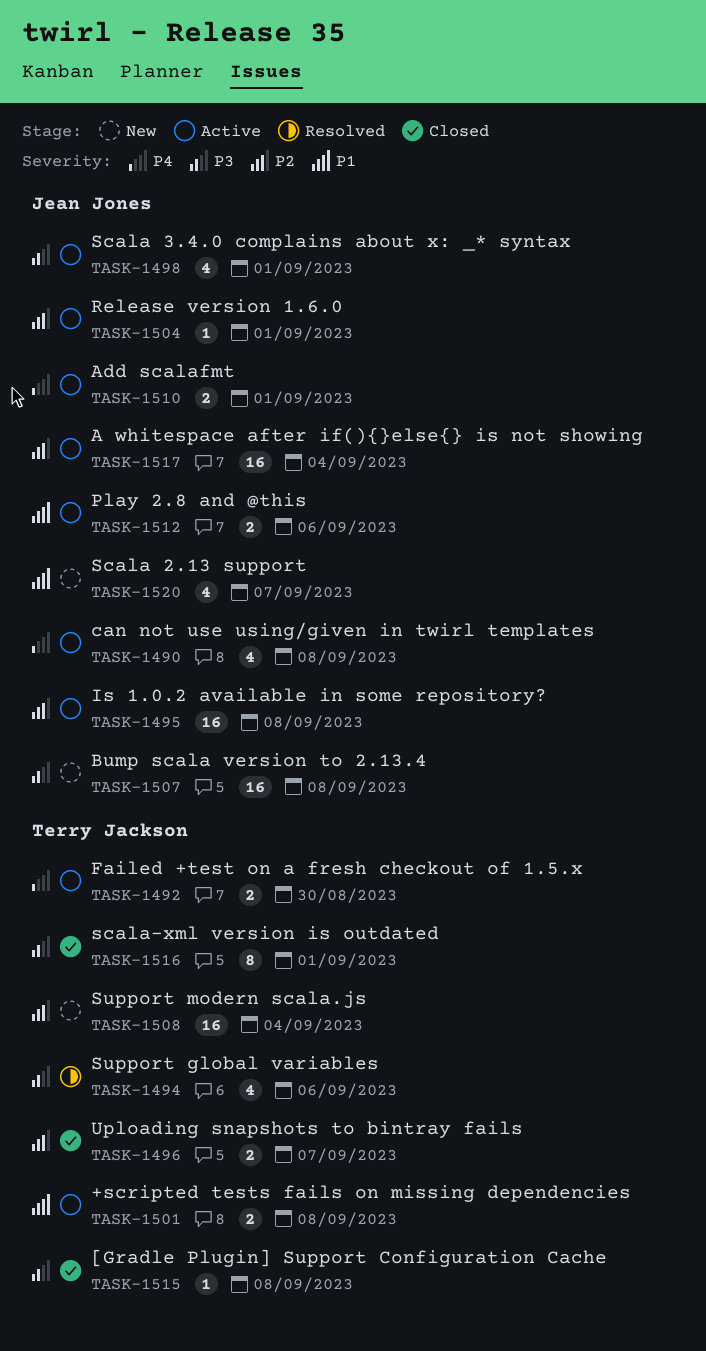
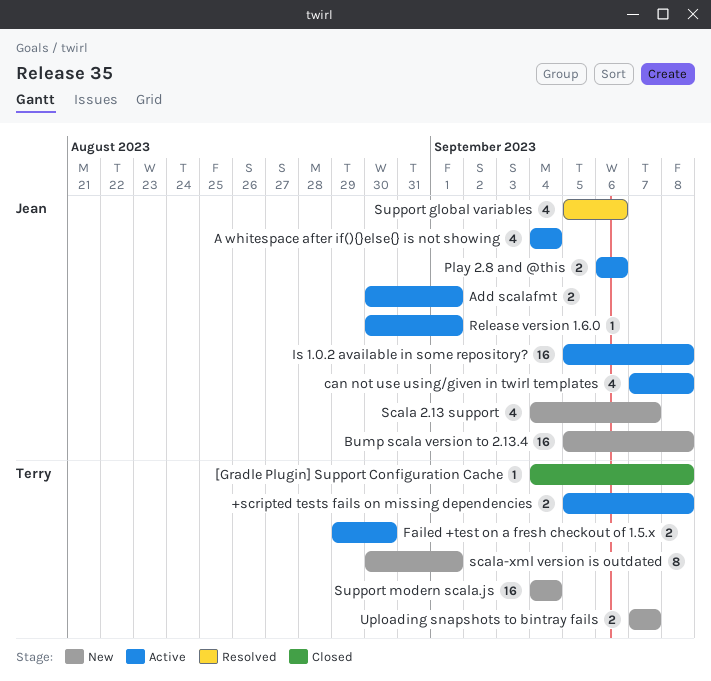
A whitespace after if(){}else{} is not showing, estimate: 16 -> 4
Scala 3.4.0 complains about x: _* syntax: present -> none
scala-xml version is outdated, status: Closed -> New
Support global variables, owner: Terry Jackson -> Jean Jones
Uploading snapshots to bintray fails, status: Closed -> New

